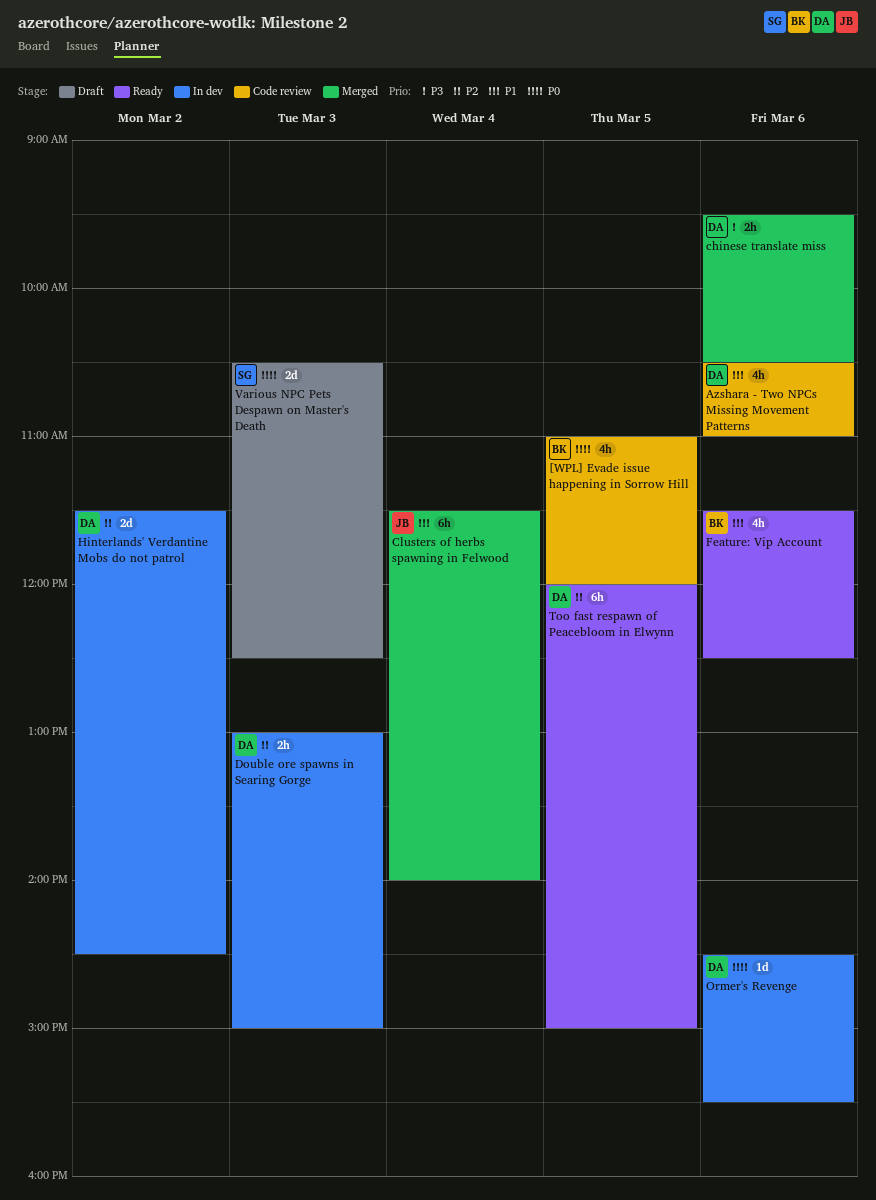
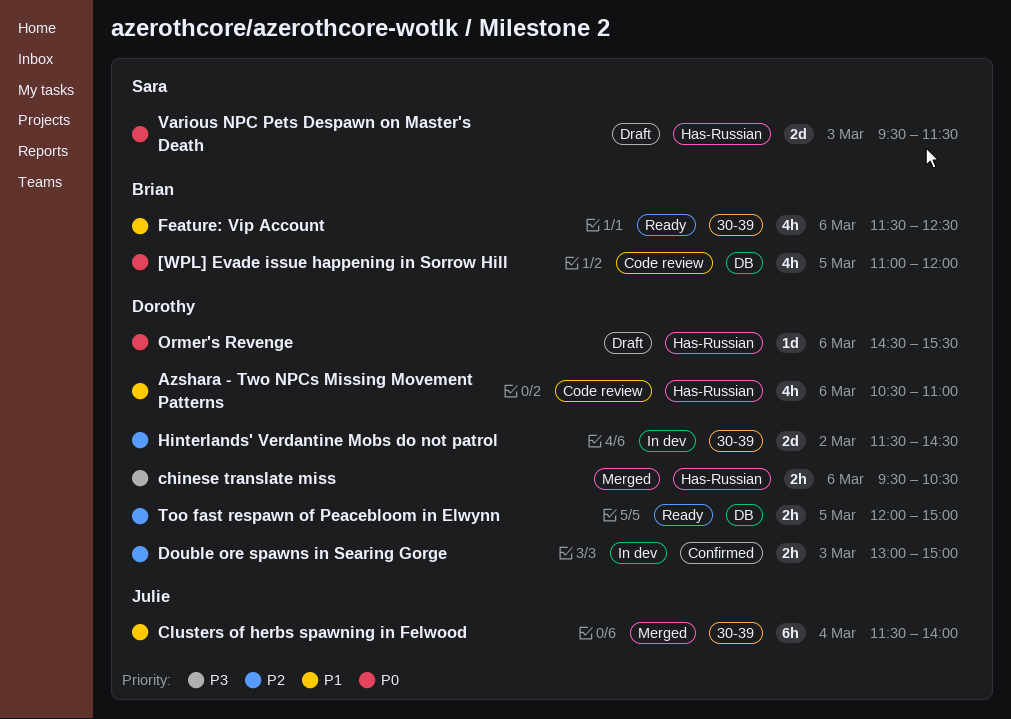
Ormer's Revenge, status: In dev -> Draft
Too fast respawn of Peacebloom in Elwynn, estimate: 6h -> 2h
Various NPC Pets Despawn on Master's Death, begins: 10:30 -> 09:30
Various NPC Pets Despawn on Master's Death, ends: 12:30 -> 11:30

